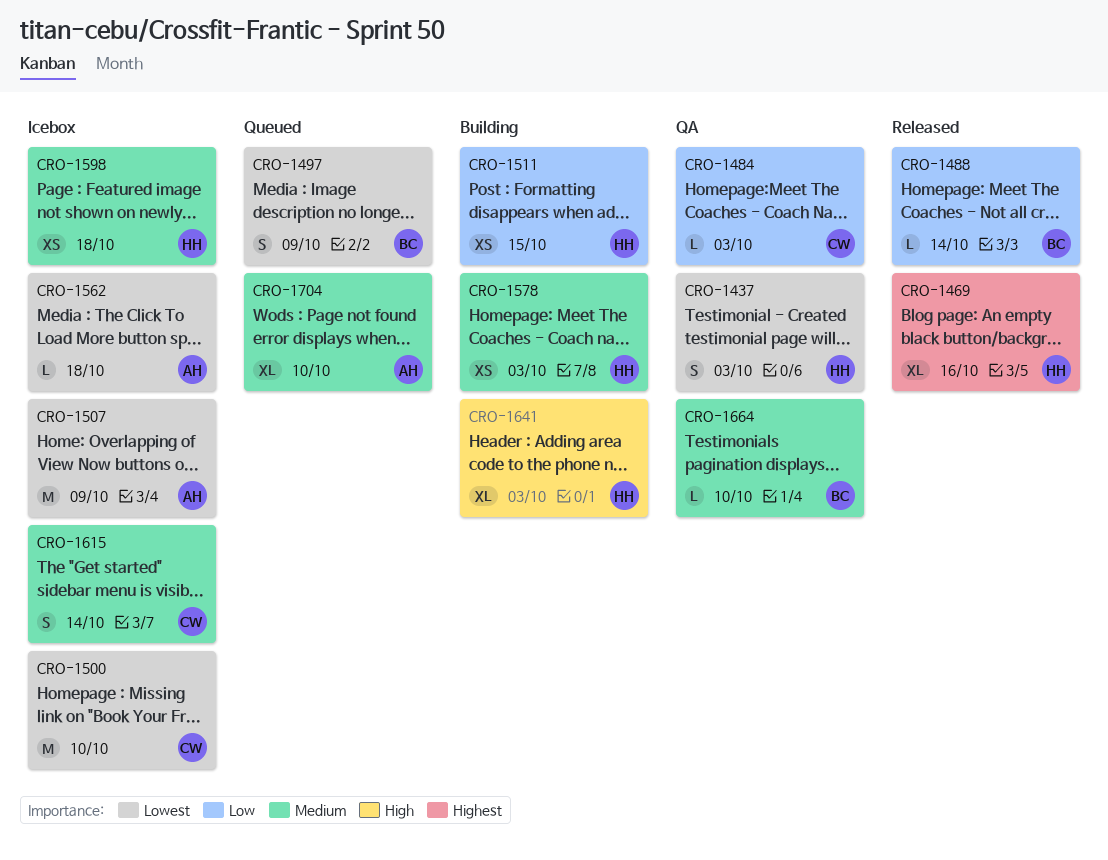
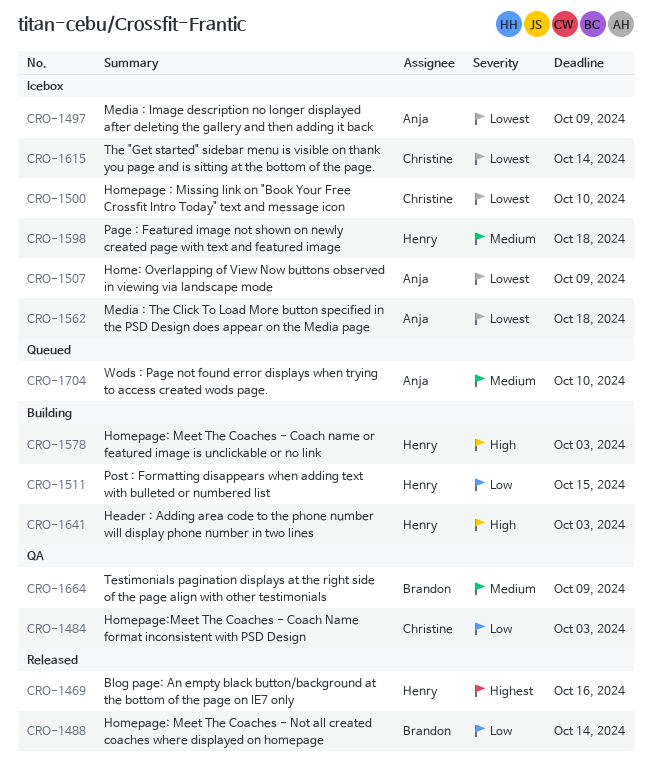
CRO-1437: present -> none
CRO-1497, status: Queued -> Icebox
CRO-1497, owner: Brandon -> Anja
CRO-1578, priority: Medium -> High
CRO-1615, priority: Medium -> Lowest
CRO-1664, due: Oct 10 -> Oct 9

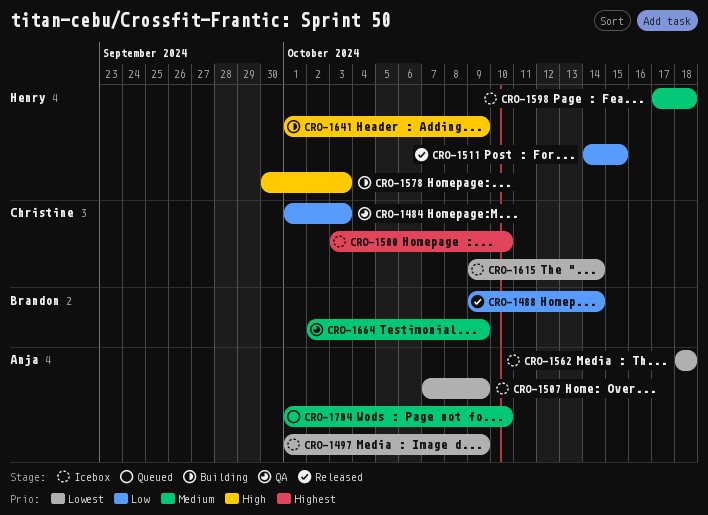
CRO-1469: present -> none
CRO-1500, priority: Lowest -> Highest
CRO-1511, status: Building -> Released
CRO-1641, due: Oct 3 -> Oct 9

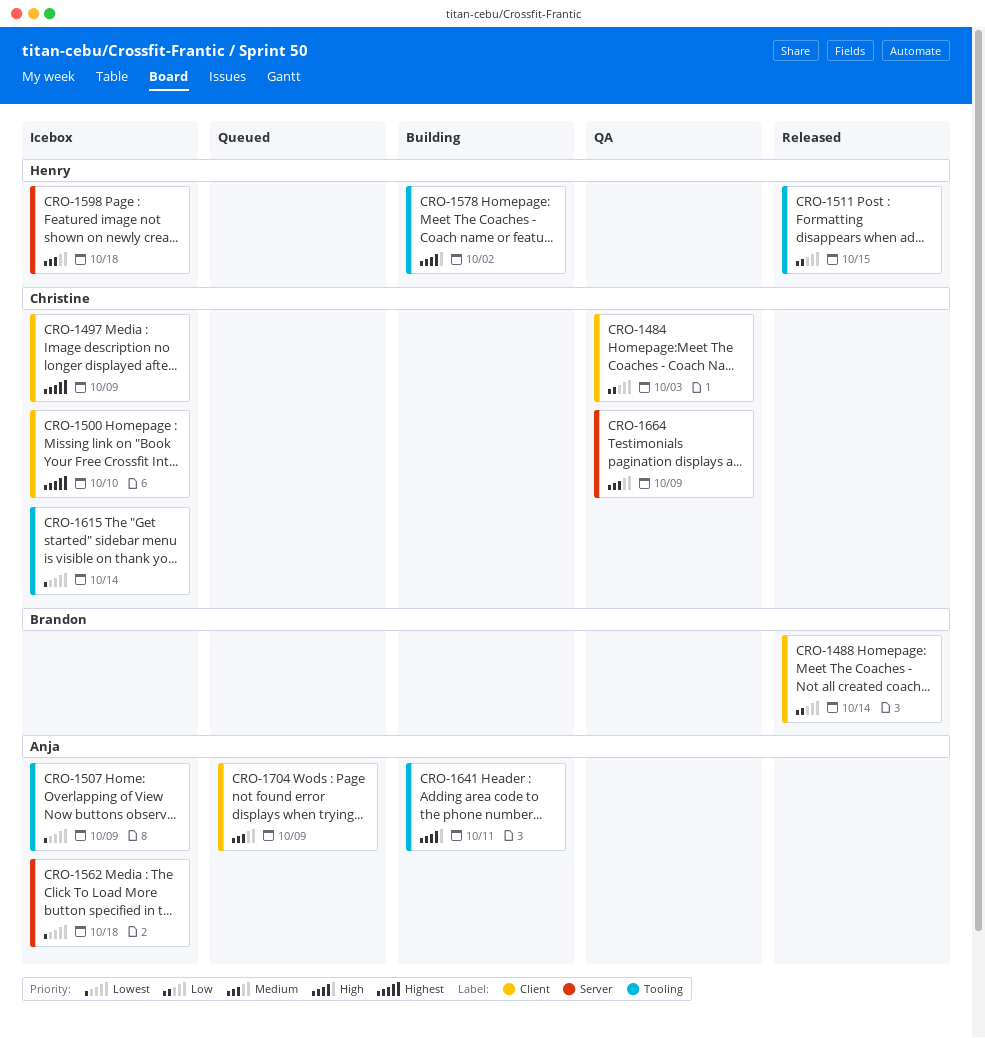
CRO-1497, owner: Anja -> Christine
CRO-1497, priority: Lowest -> Highest
CRO-1578, due: Oct 3 -> Oct 2
CRO-1641, owner: Henry -> Anja
CRO-1641, due: Oct 9 -> Oct 11
CRO-1664, owner: Brandon -> Christine
CRO-1704, due: Oct 10 -> Oct 9

